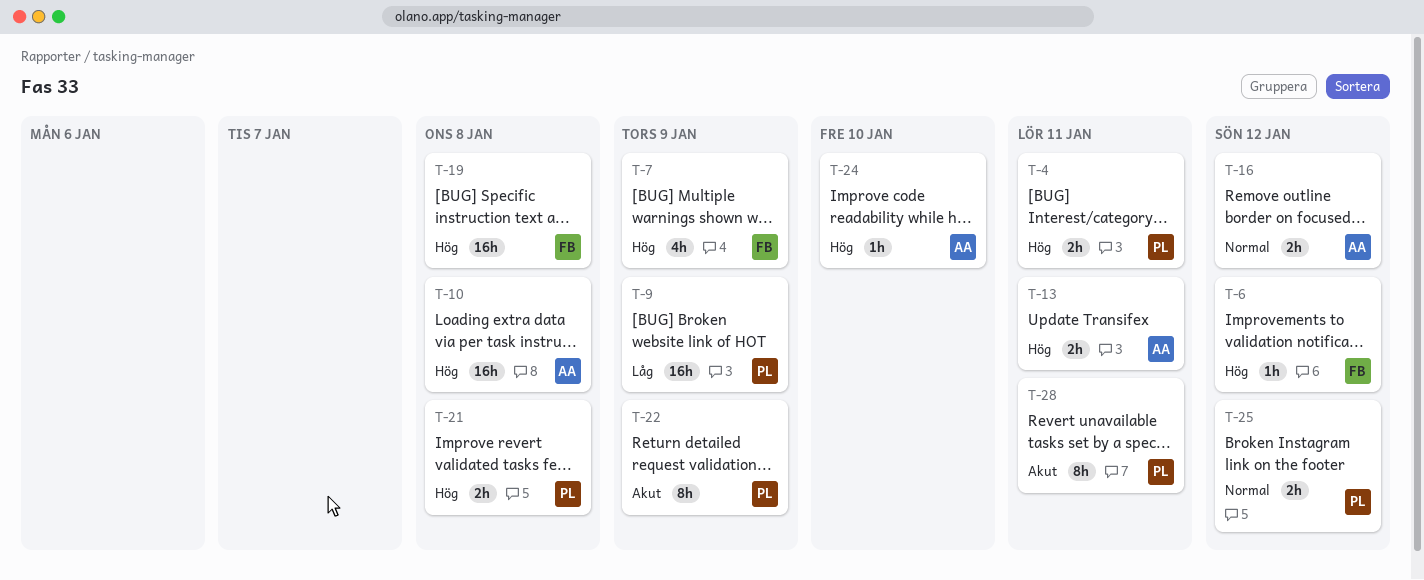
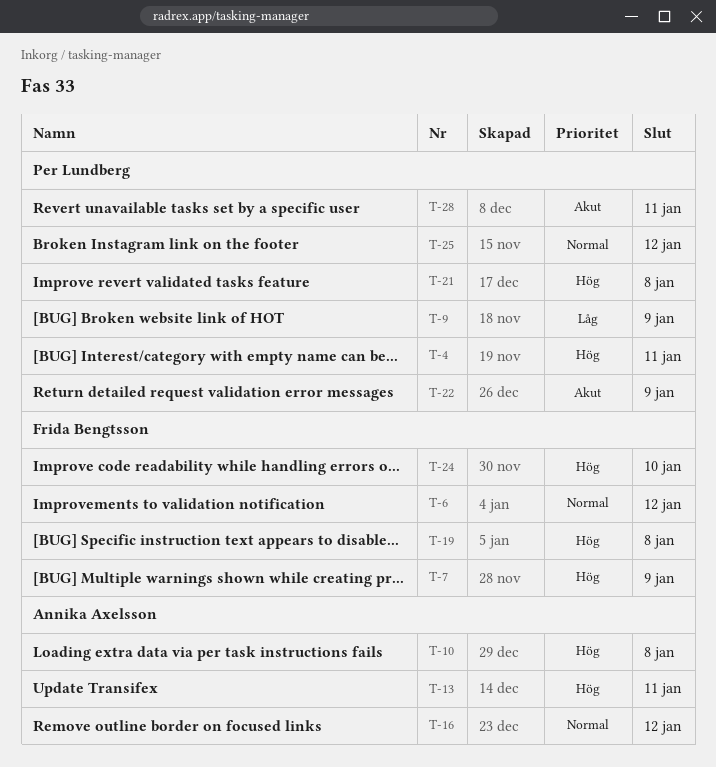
T-6, priority: Hög -> Normal
T-24, owner: Annika Axelsson -> Frida Bengtsson

